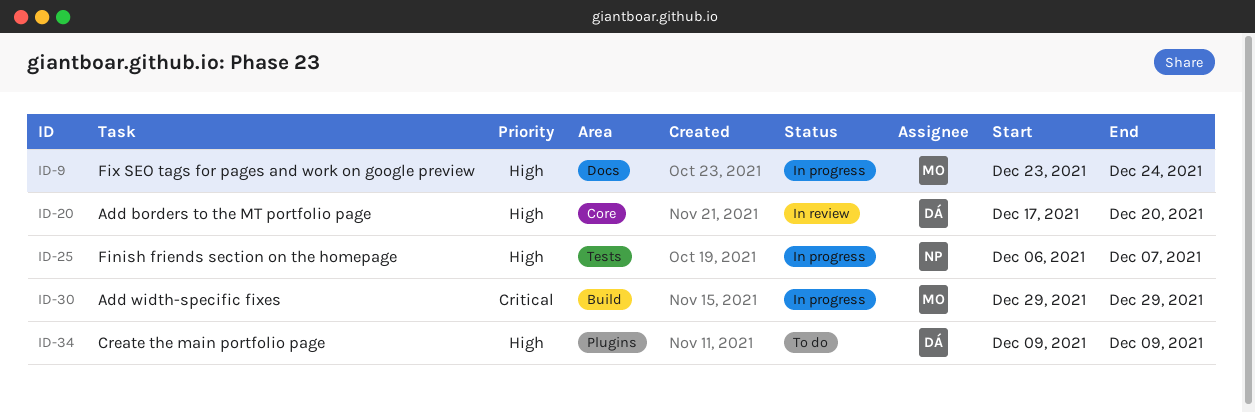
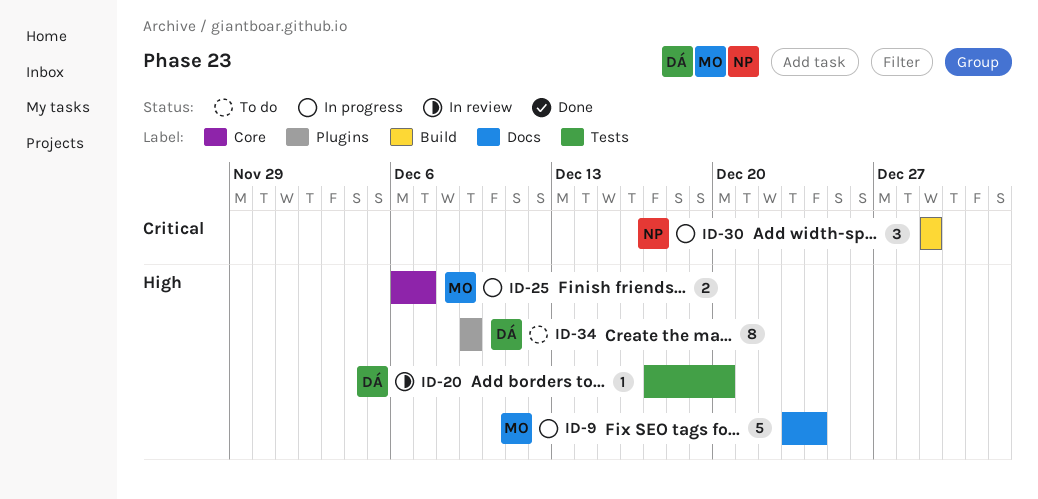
ID-20, label: Core -> Tests
ID-25, owner: NP -> MO
ID-25, label: Tests -> Core
ID-30, owner: MO -> NP

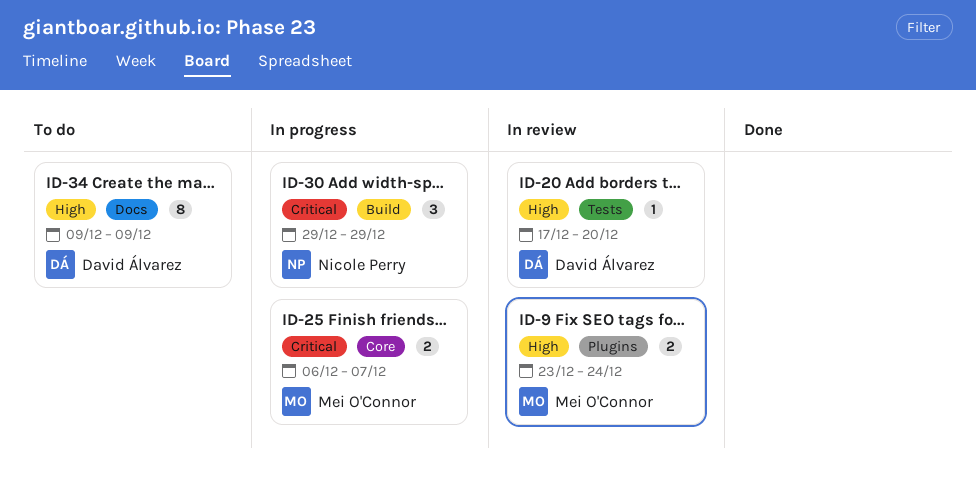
ID-9, status: In progress -> In review
ID-9, label: Docs -> Plugins
ID-9, estimate: 5 -> 2
ID-25, priority: High -> Critical
ID-34, label: Plugins -> Docs

